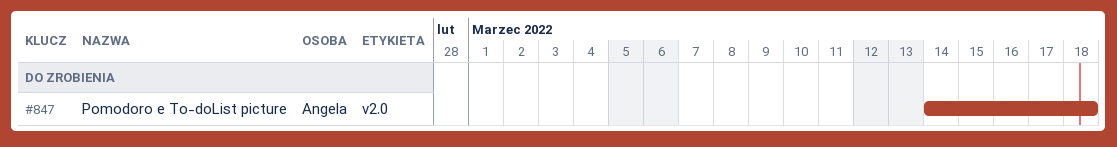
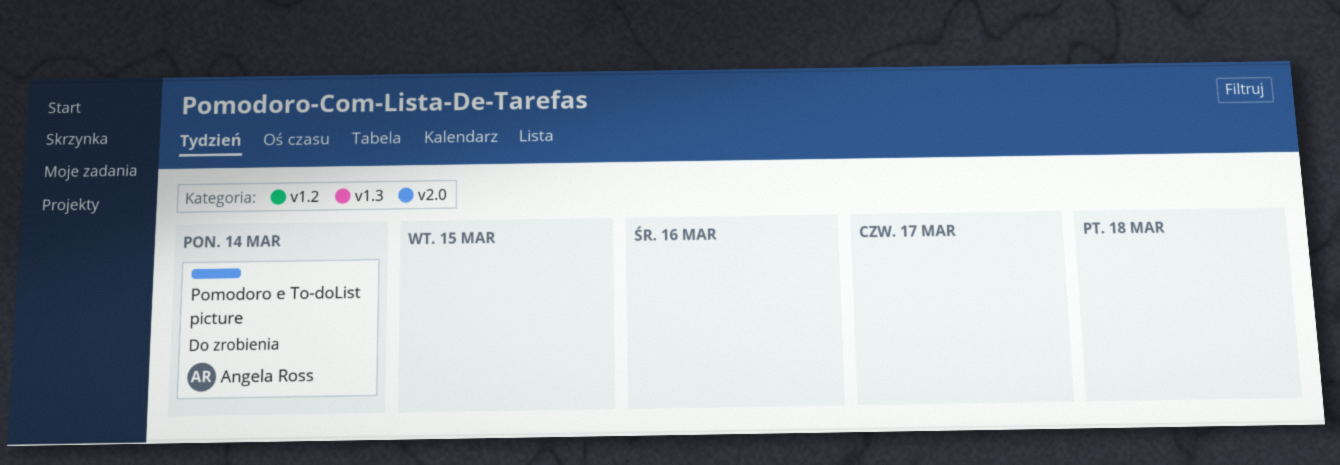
Pomodoro e To-doList picture, due: Mar 18 -> Mar 14

